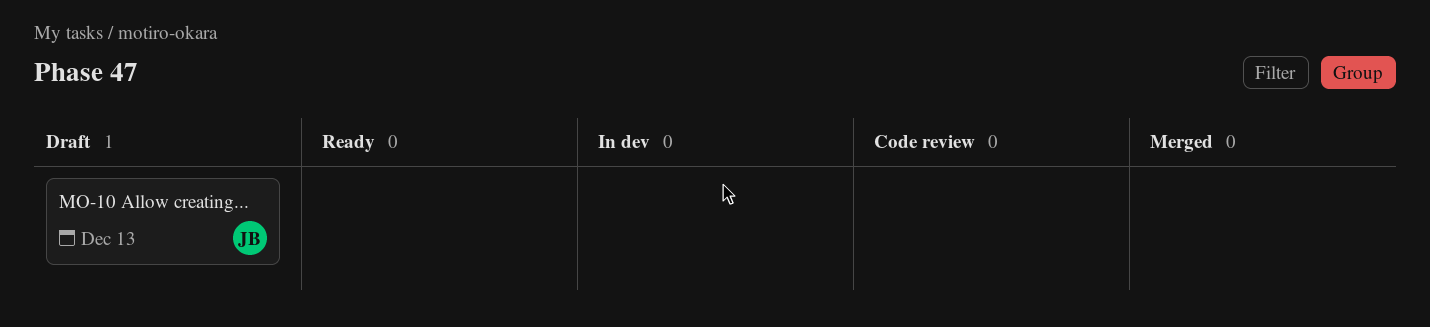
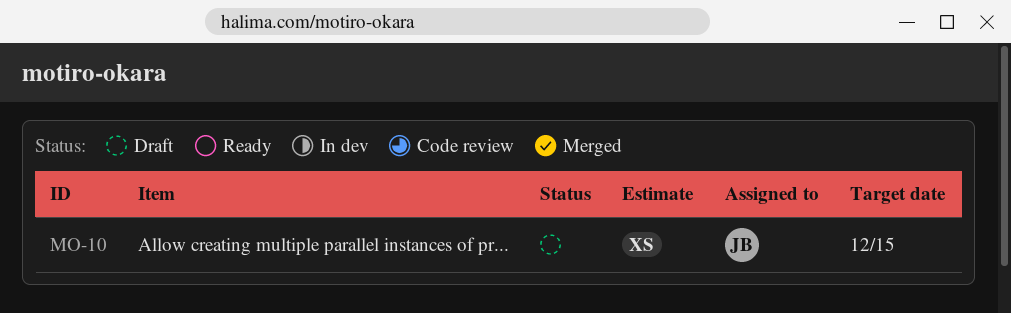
MO-10, due: Dec 13 -> Dec 15

